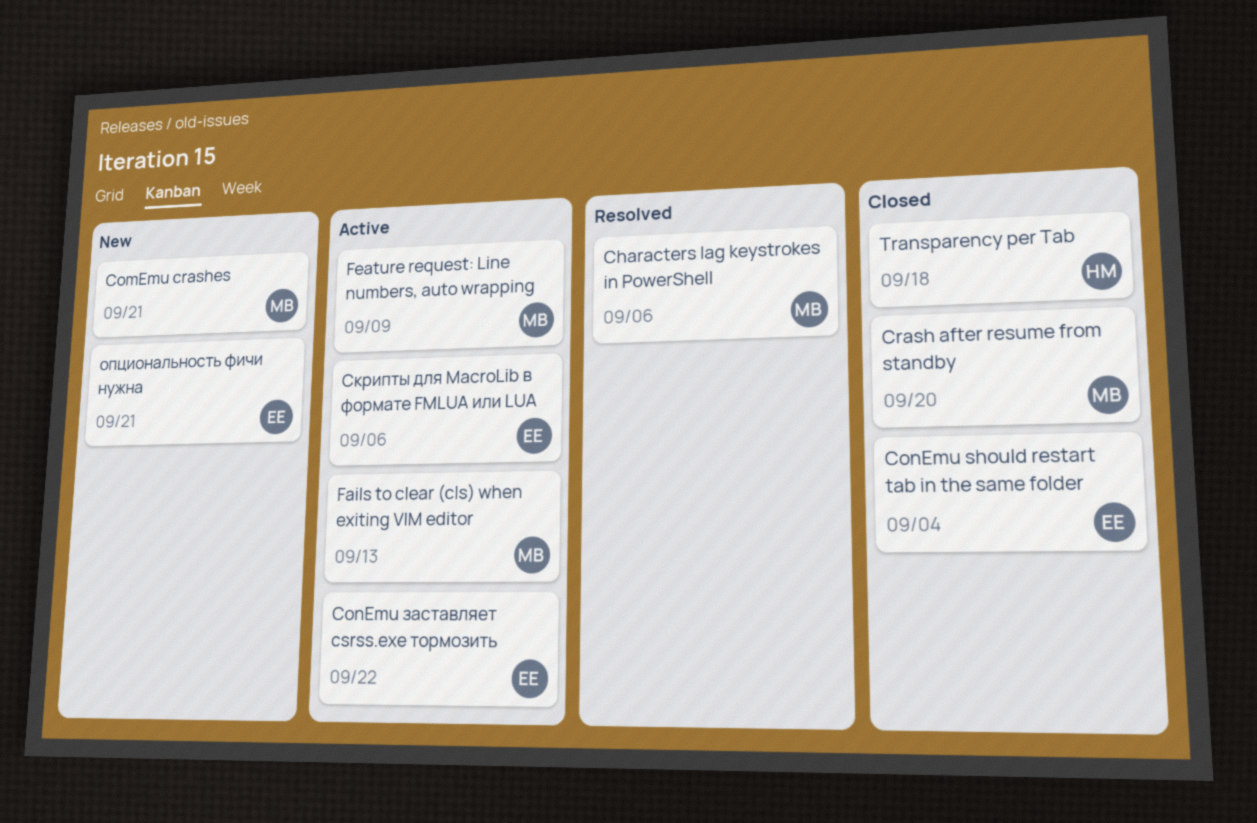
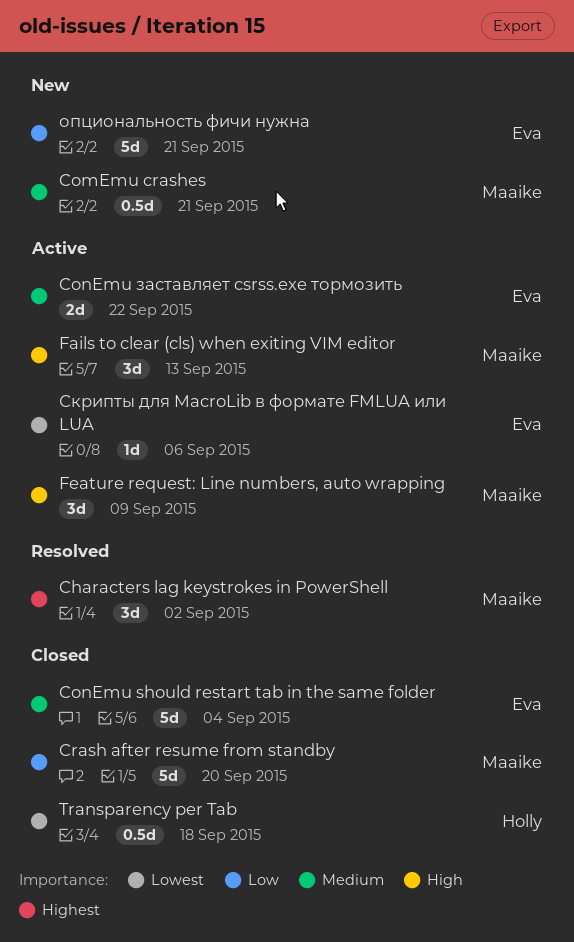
Characters lag keystrokes in PowerShell, due: Sep 6 -> Sep 2

